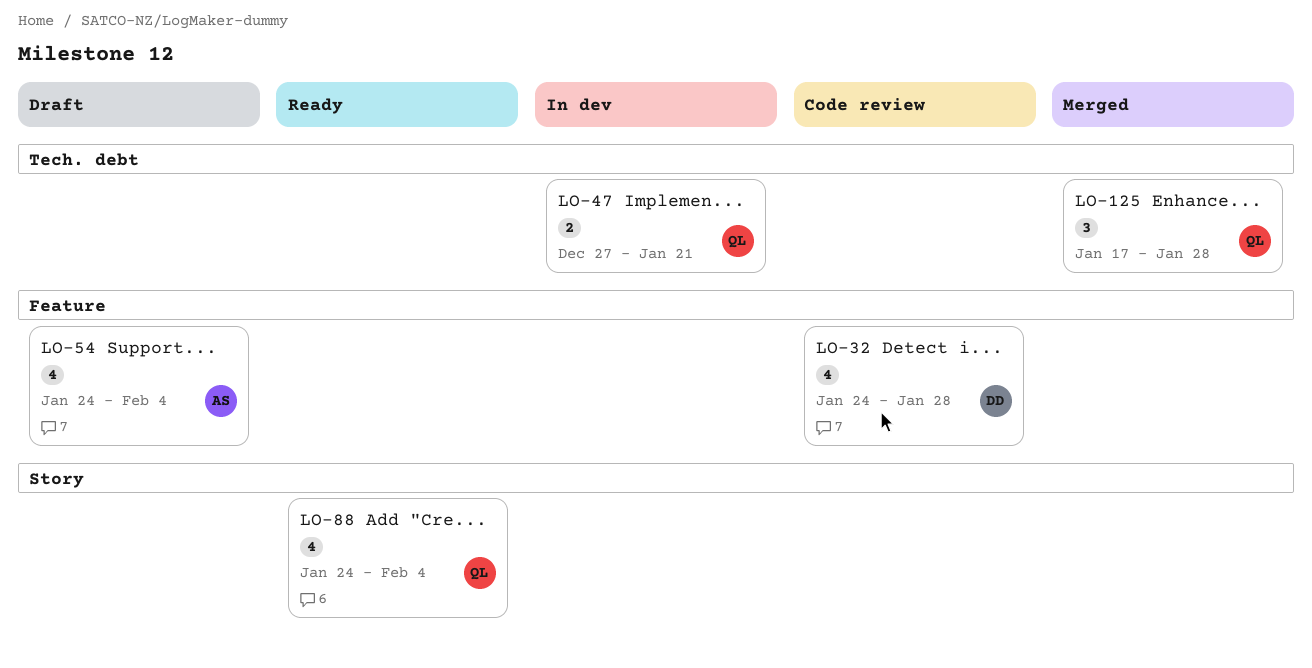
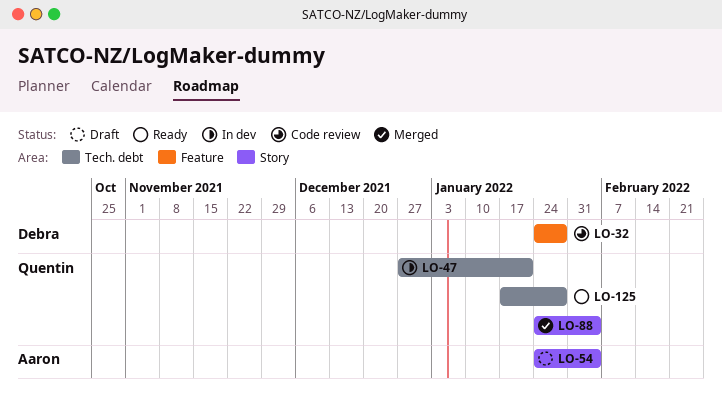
LO-54, label: Feature -> Story
LO-88, status: Ready -> Merged
LO-125, status: Merged -> Ready

